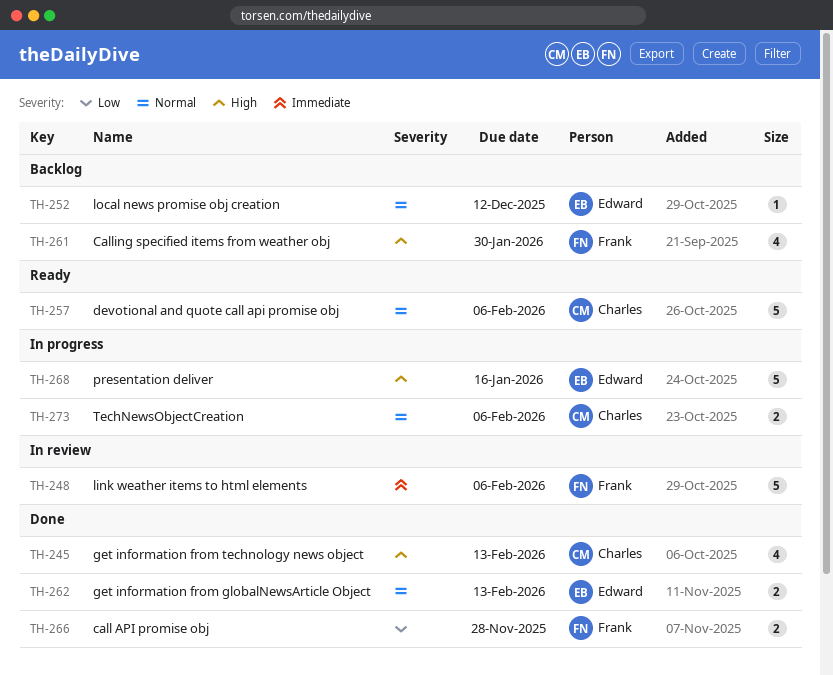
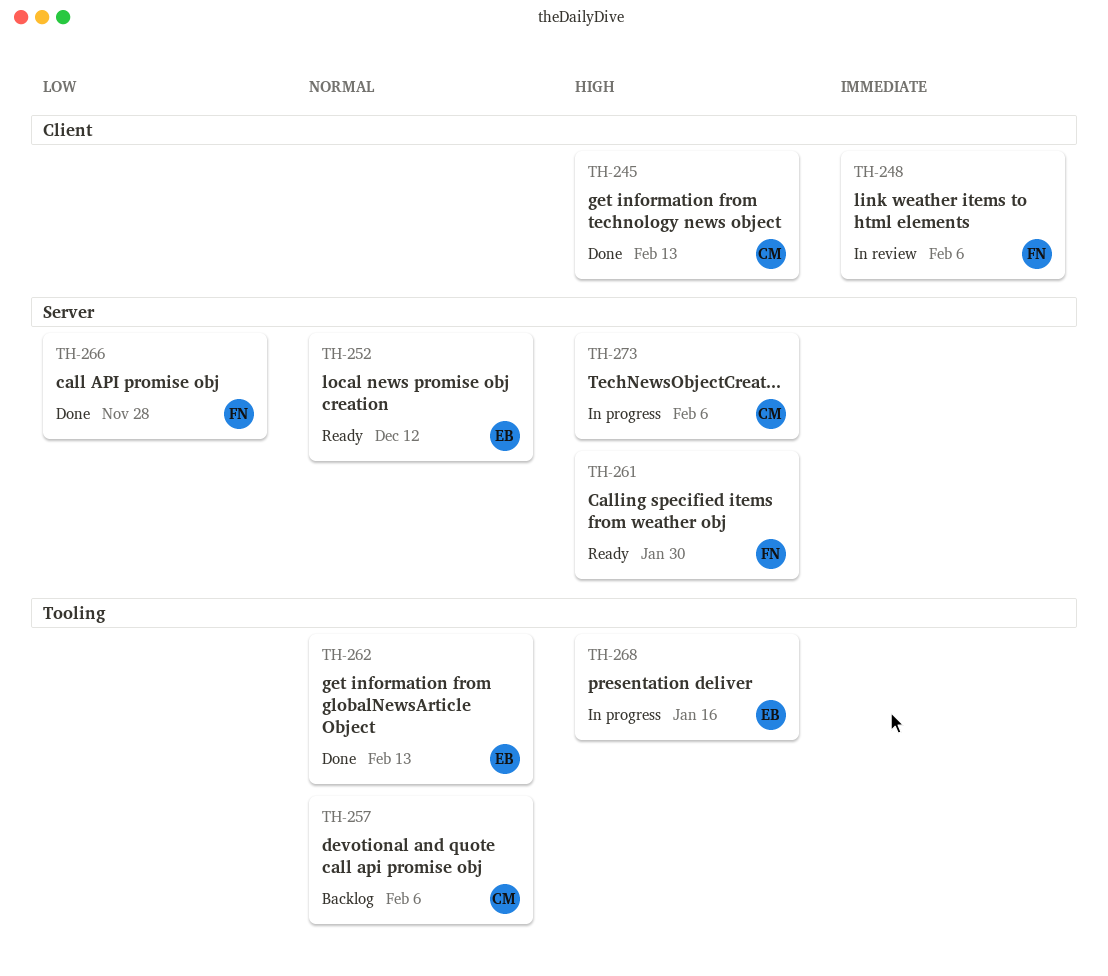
TH-252, status: Backlog -> Ready
TH-257, status: Ready -> Backlog
TH-261, status: Backlog -> Ready
TH-273, priority: Normal -> High

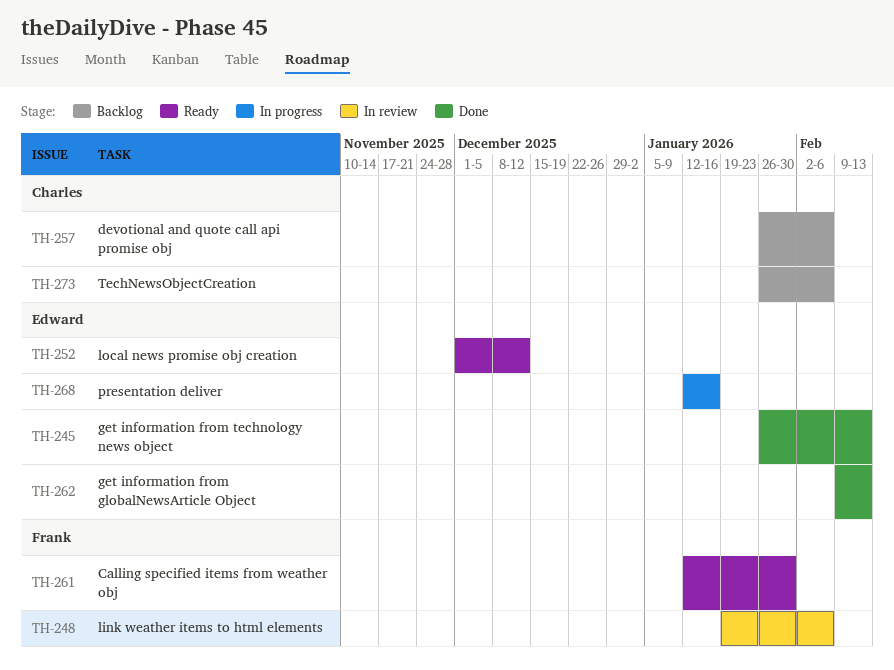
TH-245, owner: Charles -> Edward
TH-266: present -> none
TH-273, status: In progress -> Backlog

